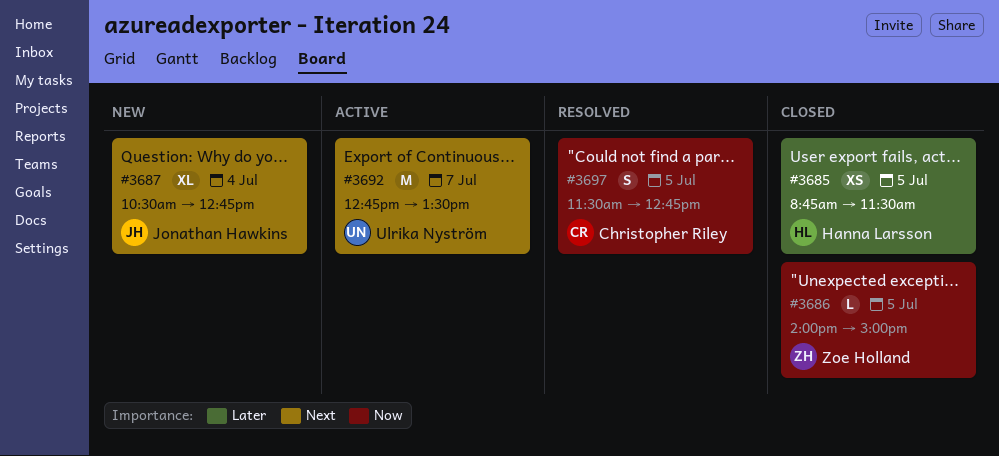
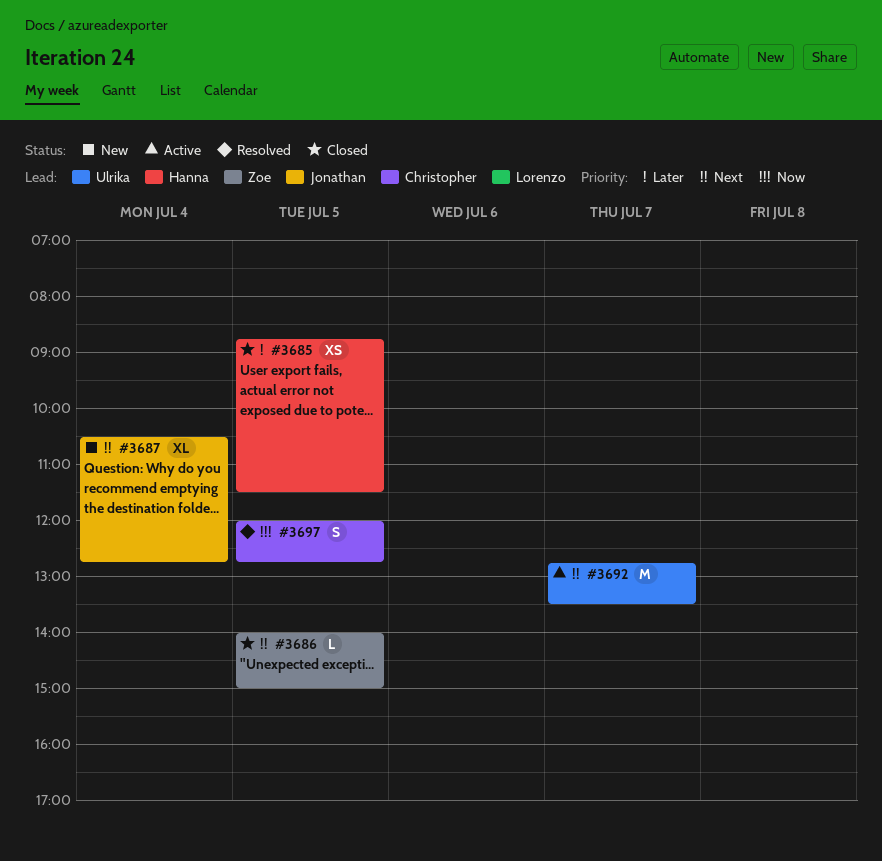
#3686, priority: Now -> Next
#3697, begins: 11:30 -> 12:00

